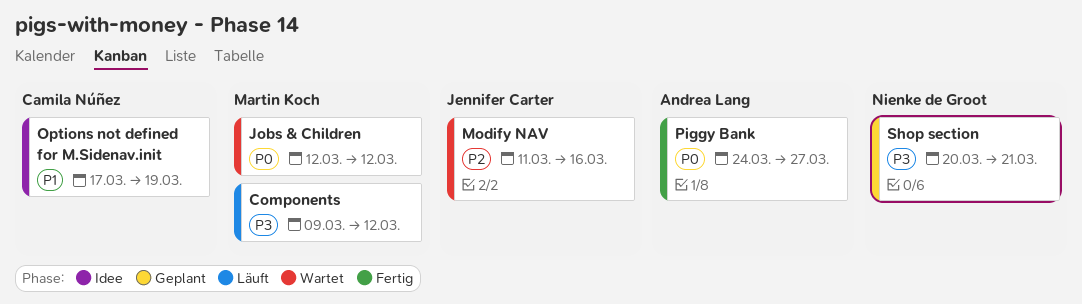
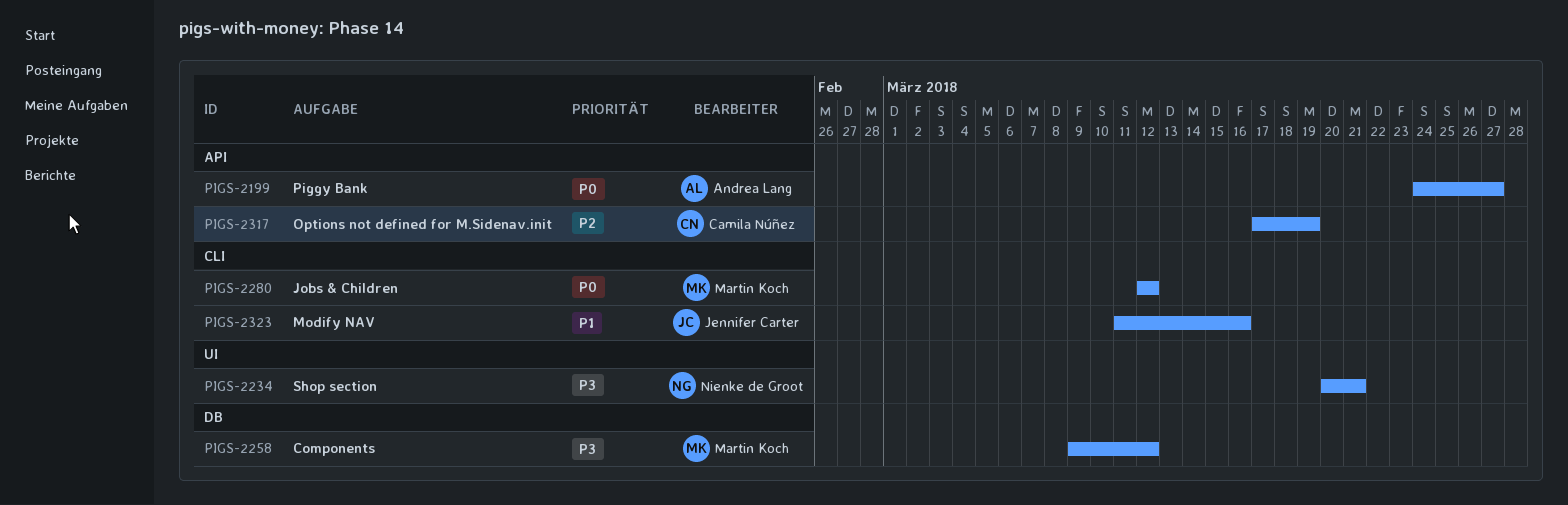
Modify NAV, priority: P2 -> P1
Options not defined for M.Sidenav.init, priority: P1 -> P2

